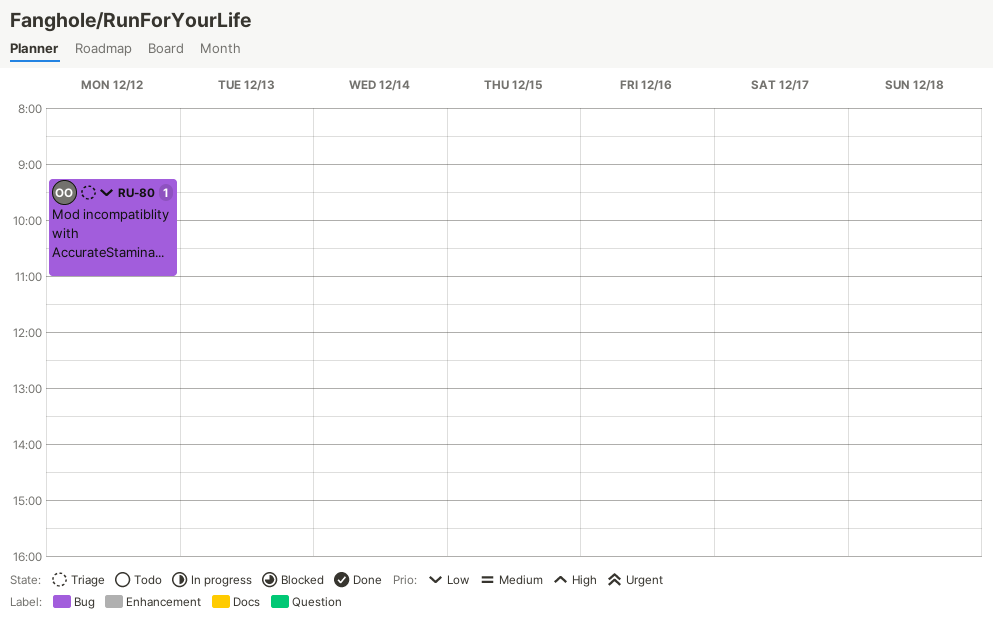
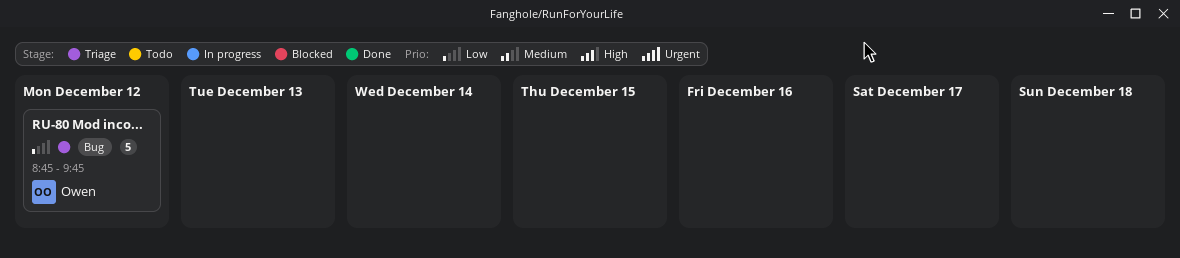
RU-80, estimate: 1 -> 5
RU-80, begins: 09:15 -> 08:45
RU-80, ends: 11:00 -> 09:45

